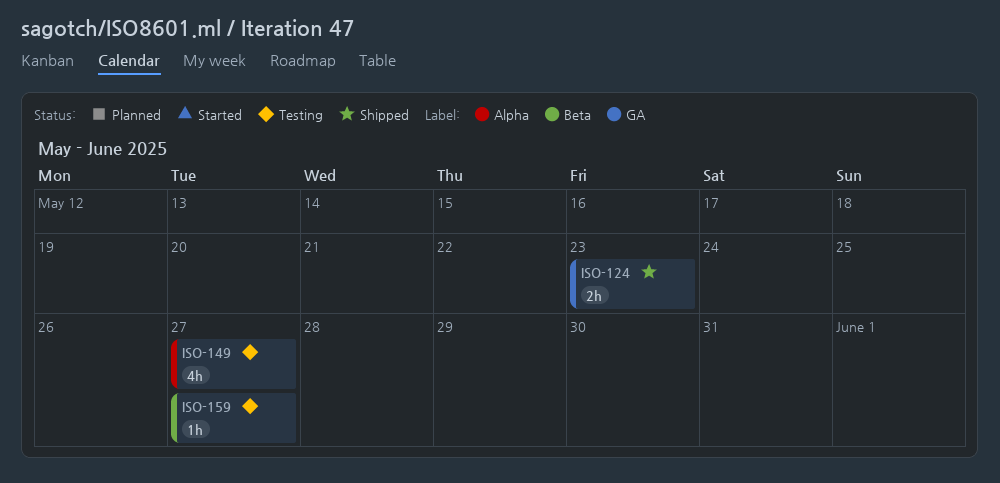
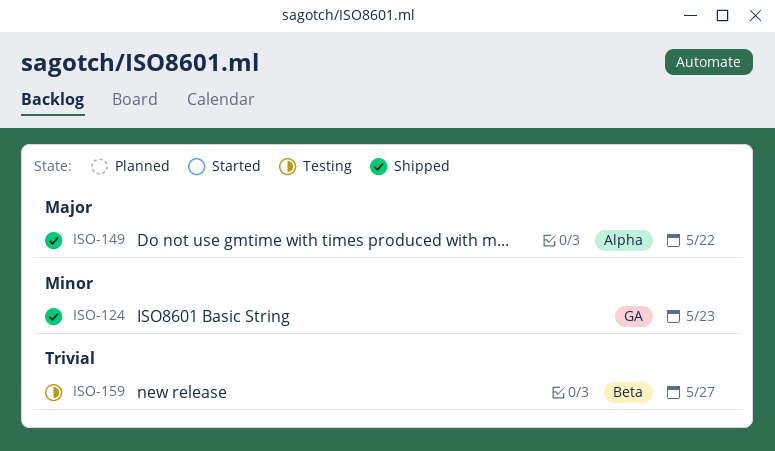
ISO-149, status: Testing -> Shipped
ISO-149, due: May 27 -> May 22

